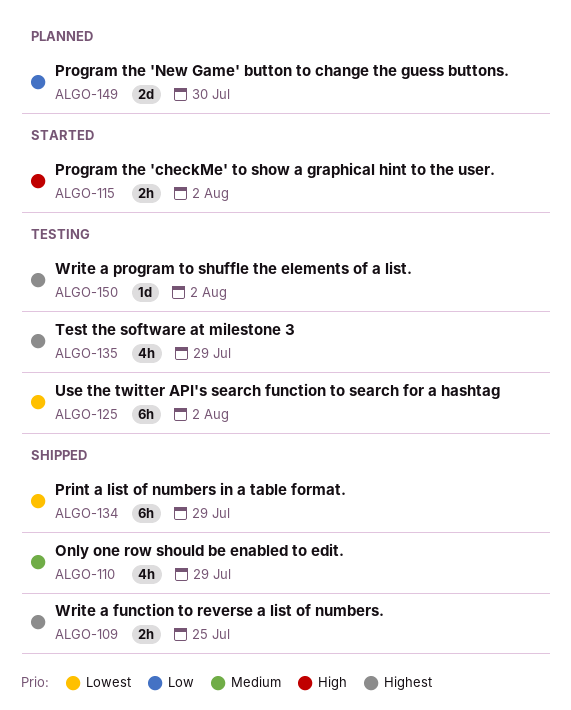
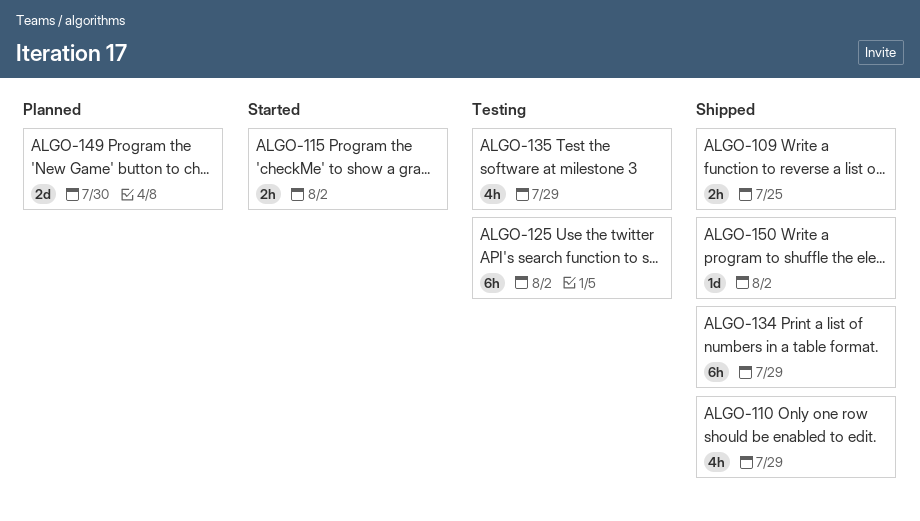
ALGO-150, status: Testing -> Shipped

